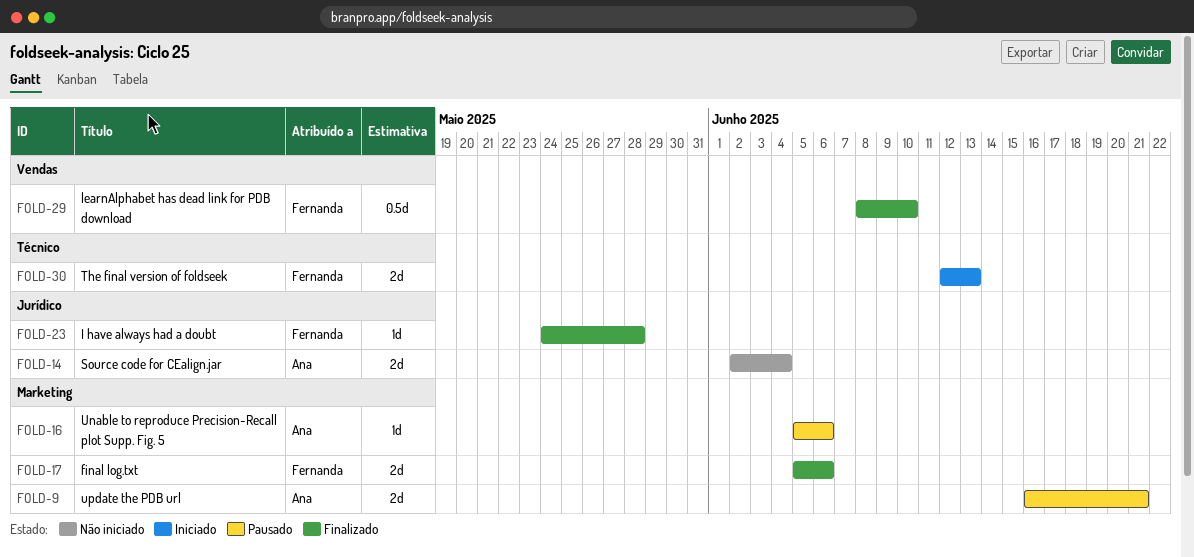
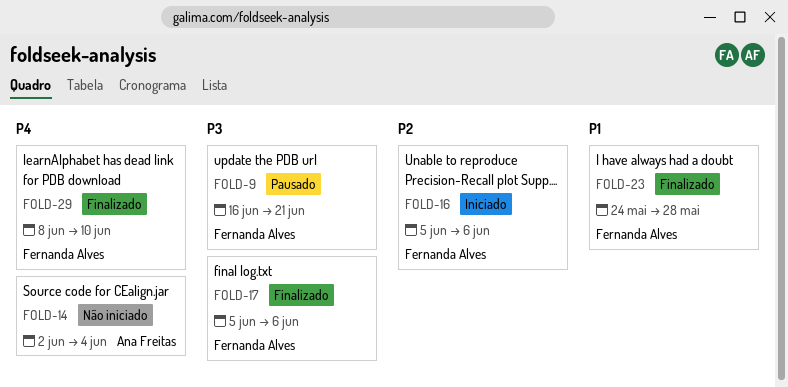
FOLD-9, owner: Ana Freitas -> Fernanda Alves
FOLD-16, status: Pausado -> Iniciado
FOLD-16, owner: Ana Freitas -> Fernanda Alves
FOLD-30: present -> none

